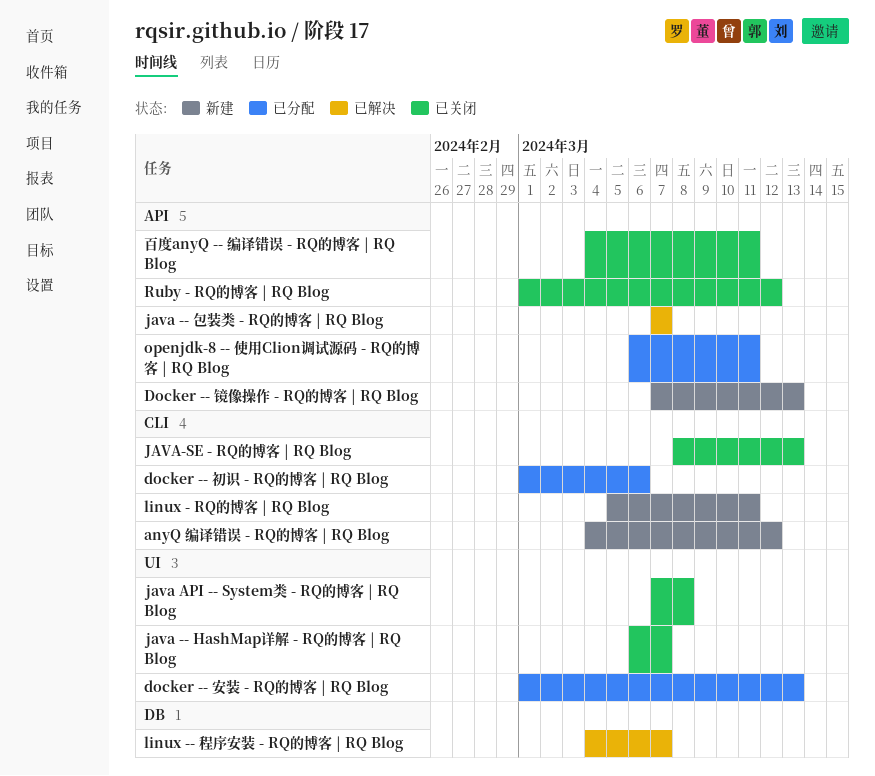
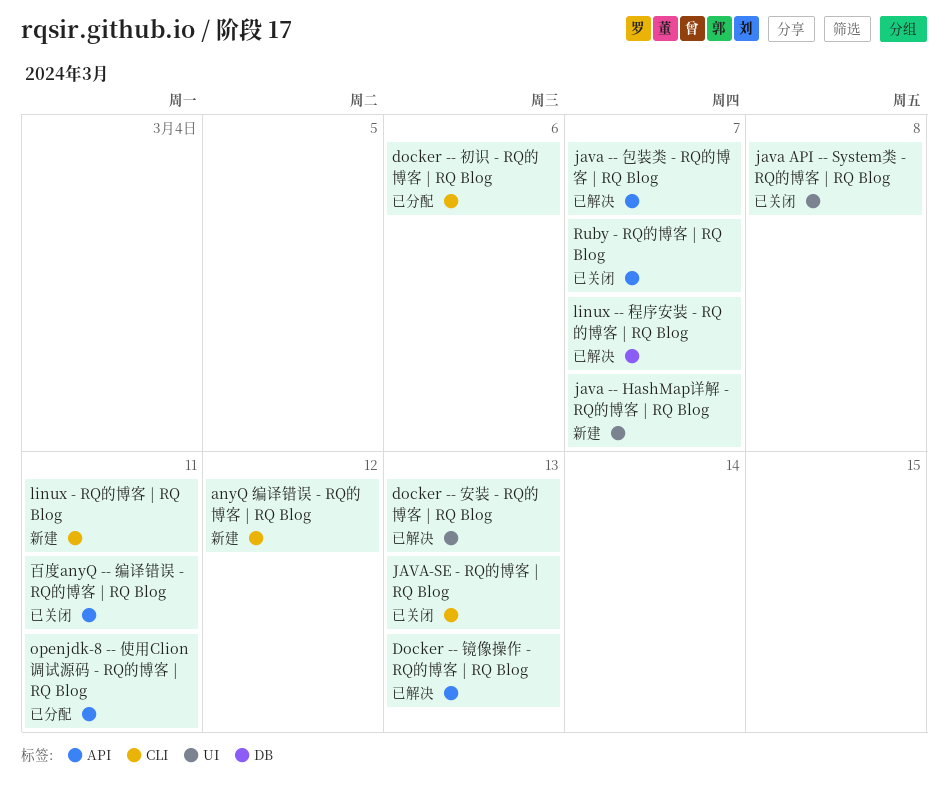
docker -- 安装 - RQ的博客 | RQ Blog, status: 已分配 -> 已解决
Docker -- 镜像操作 - RQ的博客 | RQ Blog, status: 新建 -> 已解决
java -- HashMap详解 - RQ的博客 | RQ Blog, status: 已关闭 -> 新建
Ruby - RQ的博客 | RQ Blog, due: Mar 12 -> Mar 7

